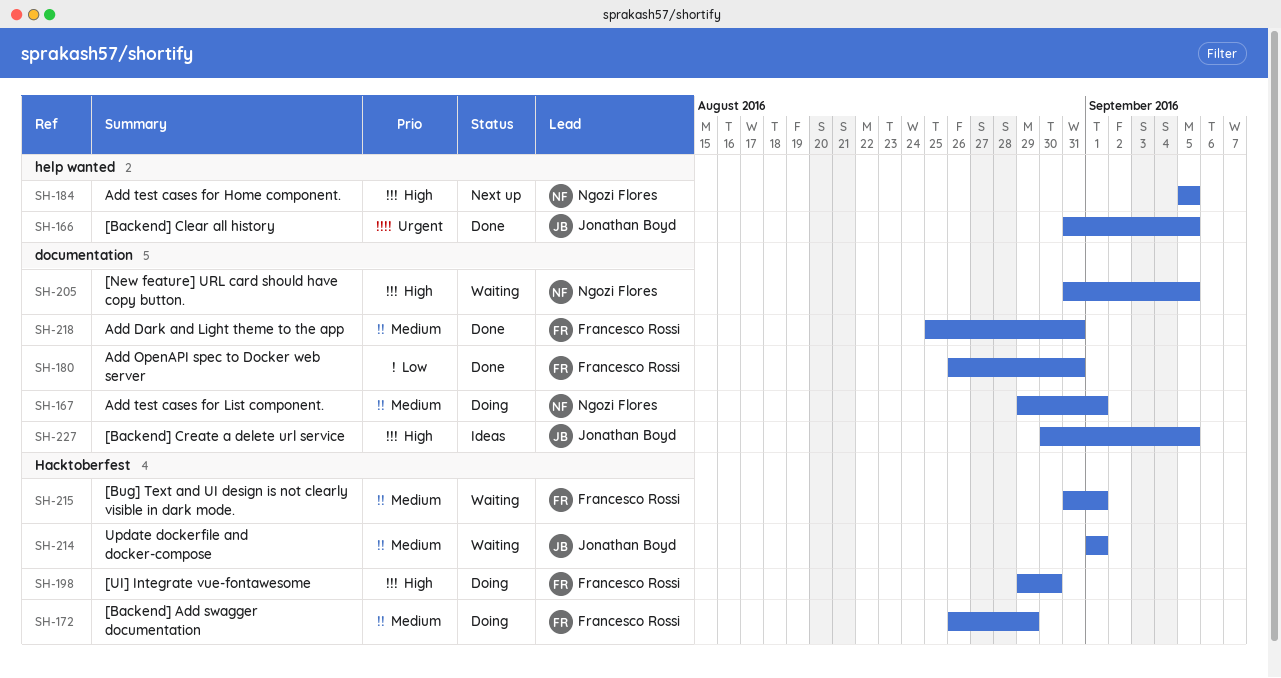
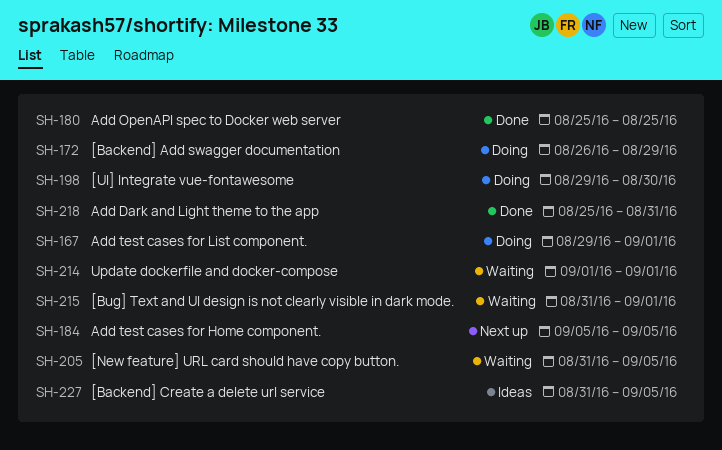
SH-166: present -> none
SH-180, start: Aug 26 -> Aug 25
SH-180, due: Aug 31 -> Aug 25
SH-227, start: Aug 30 -> Aug 31

